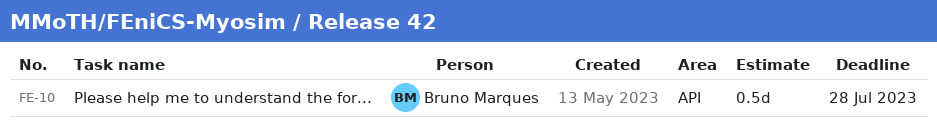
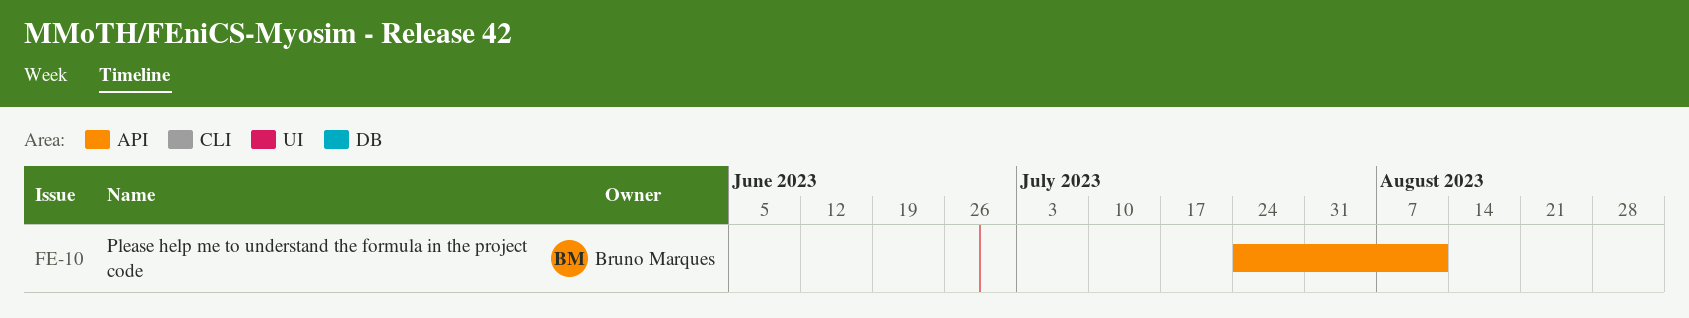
FE-10, due: Jul 28 -> Aug 11

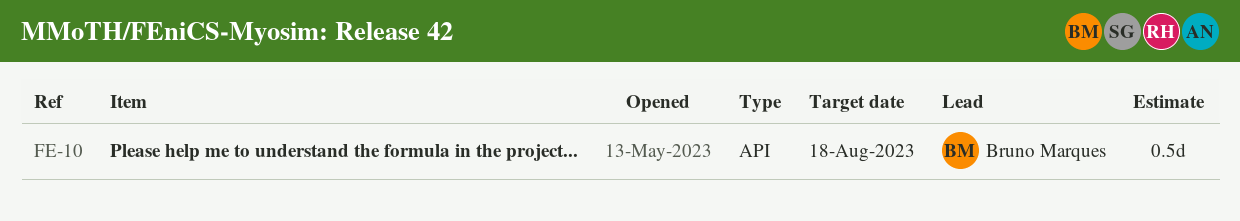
FE-10, due: Aug 11 -> Aug 18

